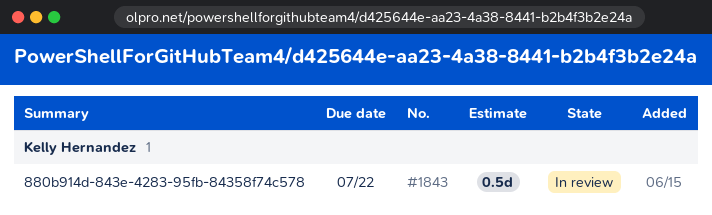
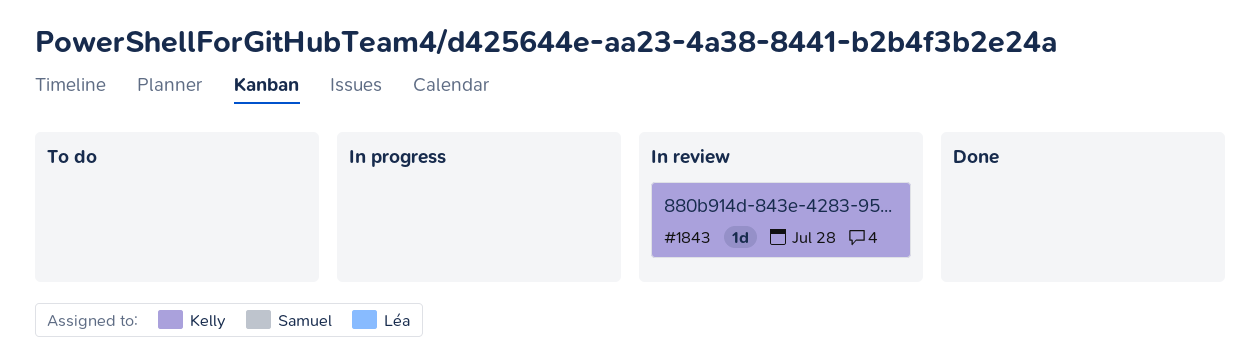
#1843, estimate: 0.5d -> 1d
#1843, due: Jul 22 -> Jul 28

